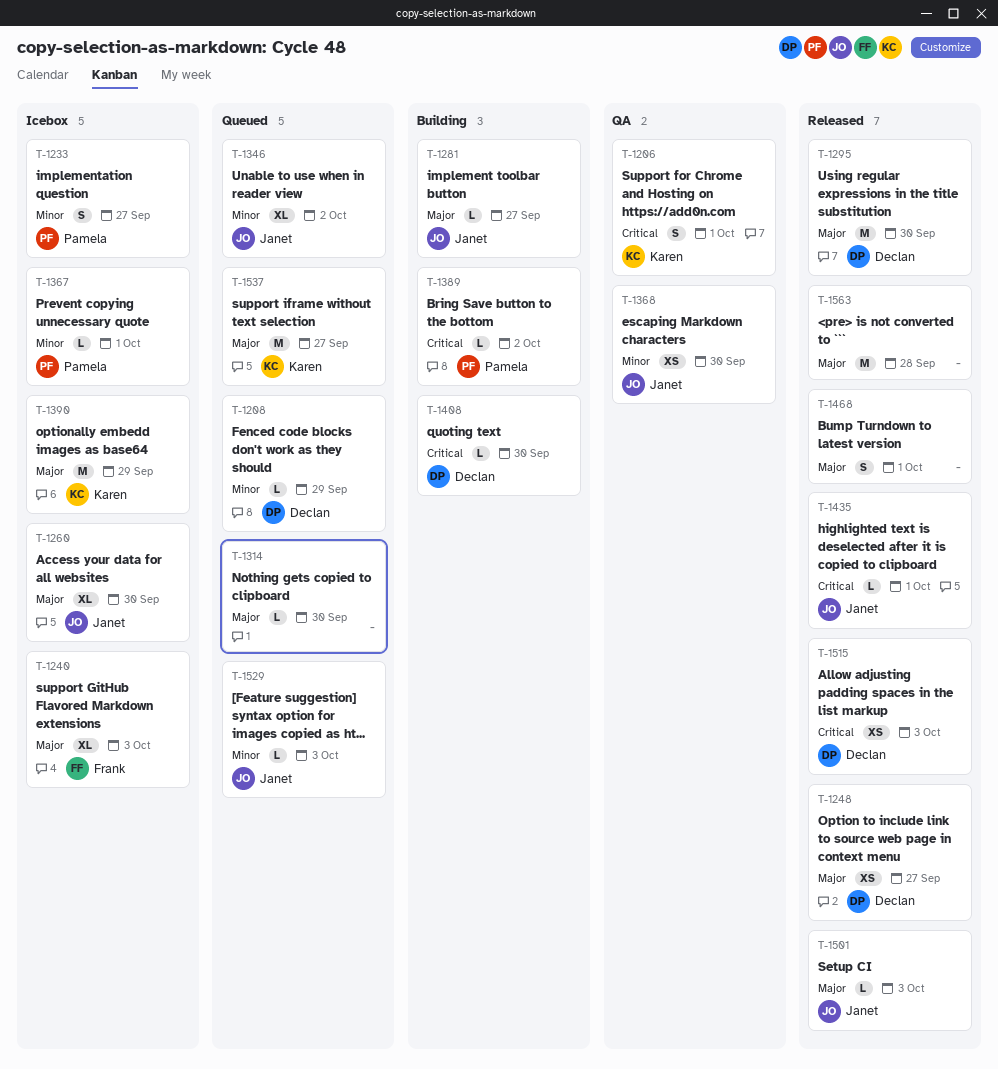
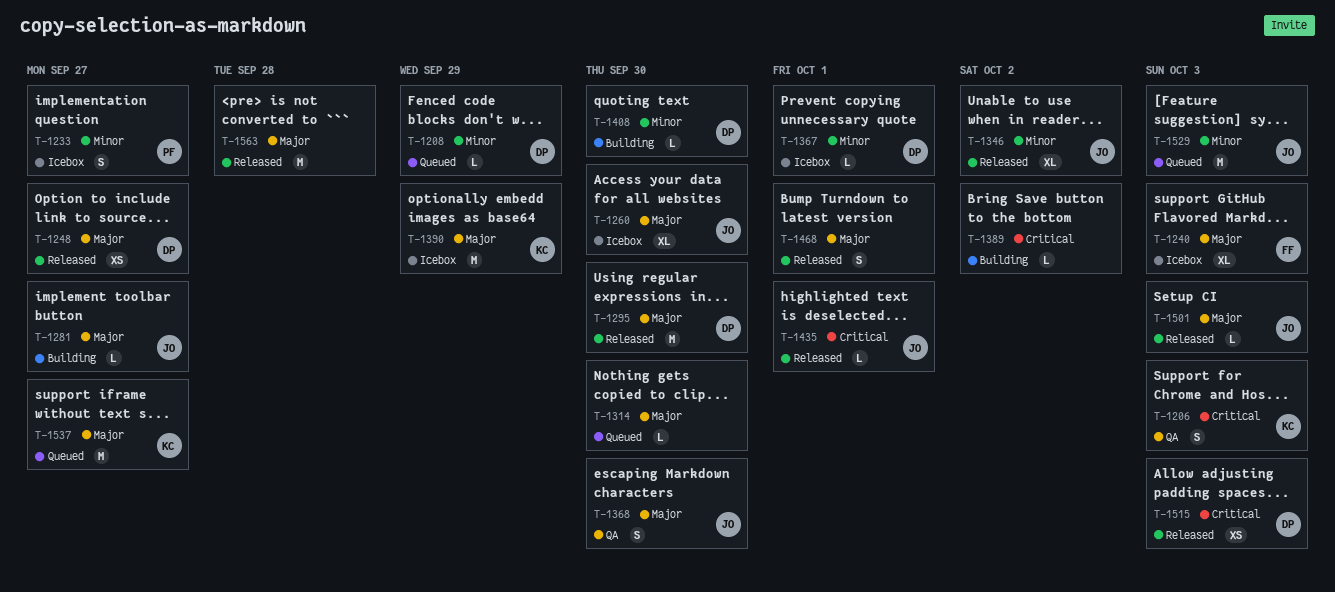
T-1206, due: Oct 1 -> Oct 3
T-1346, status: Queued -> Released
T-1367, owner: Pamela -> Declan
T-1368, priority: Minor -> Major
T-1368, estimate: XS -> S
T-1389, owner: Pamela -> none
T-1408, priority: Critical -> Minor
T-1529, estimate: L -> M

